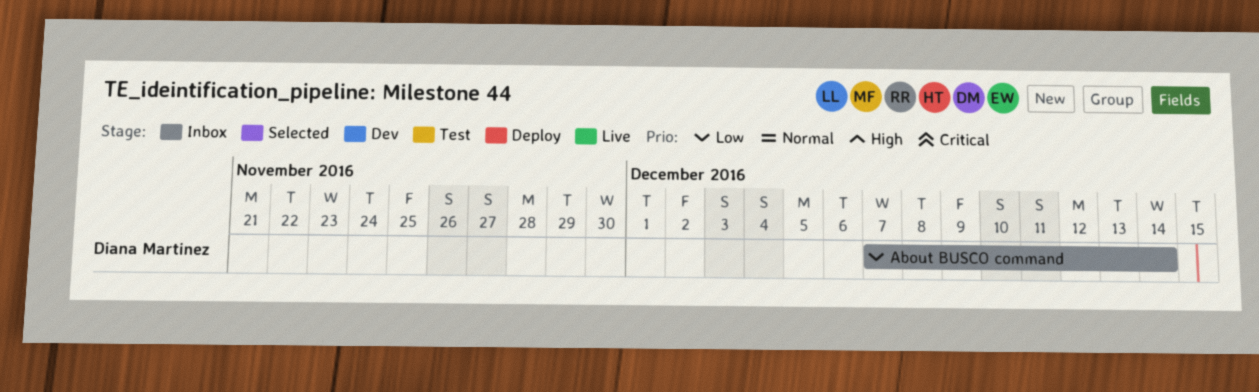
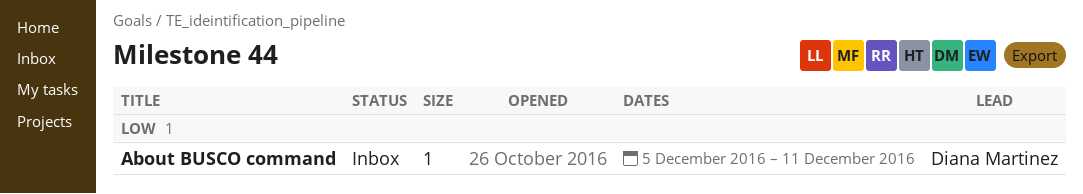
About BUSCO command, start: Dec 7 -> Dec 5
About BUSCO command, due: Dec 14 -> Dec 11

